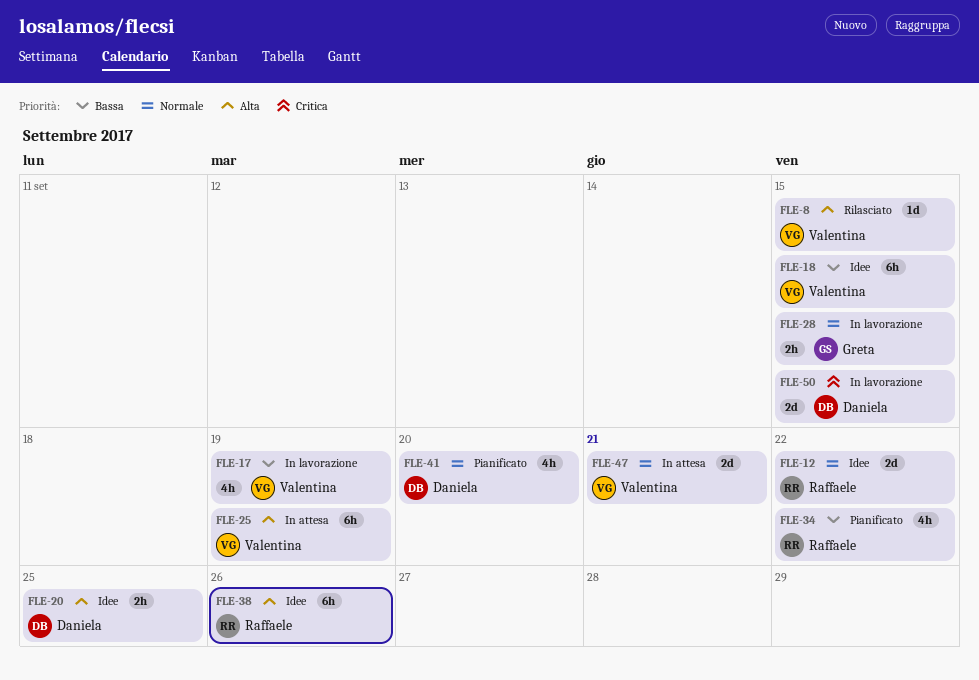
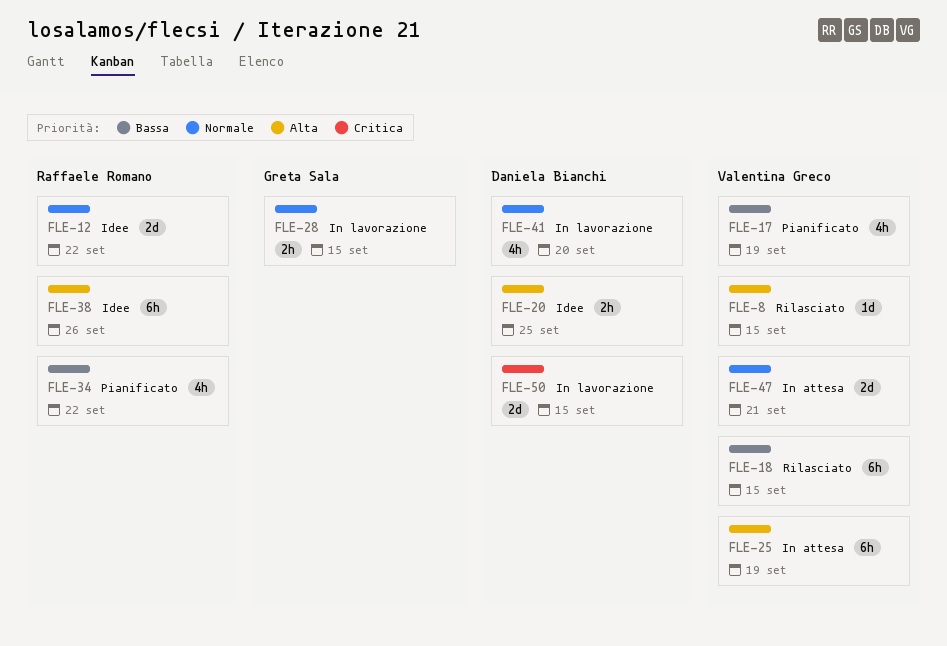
FLE-17, status: In lavorazione -> Pianificato
FLE-18, status: Idee -> Rilasciato
FLE-41, status: Pianificato -> In lavorazione

